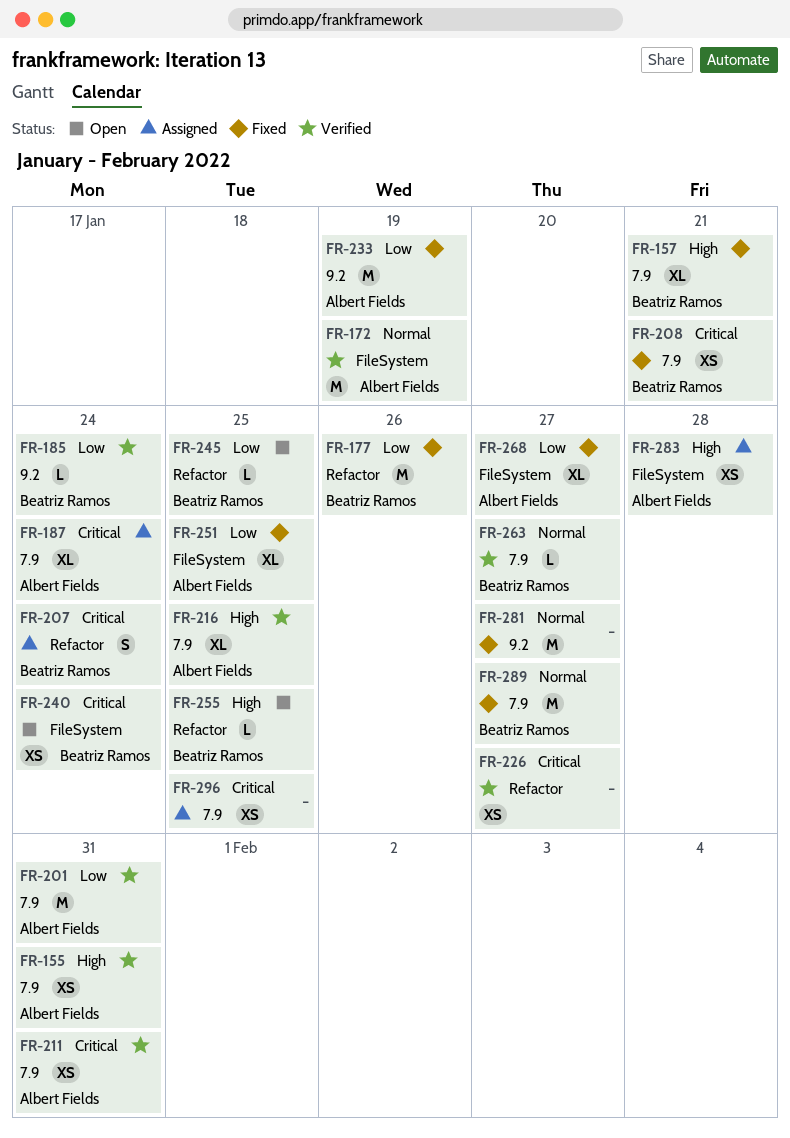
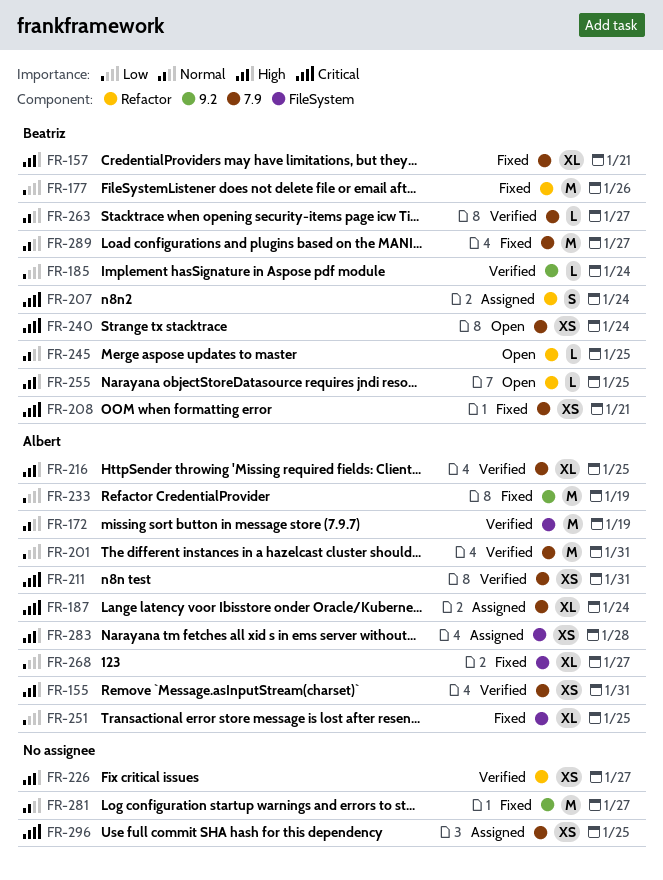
FR-226, priority: Critical -> High
FR-240, label: FileSystem -> 7.9
FR-245, priority: Low -> Normal

